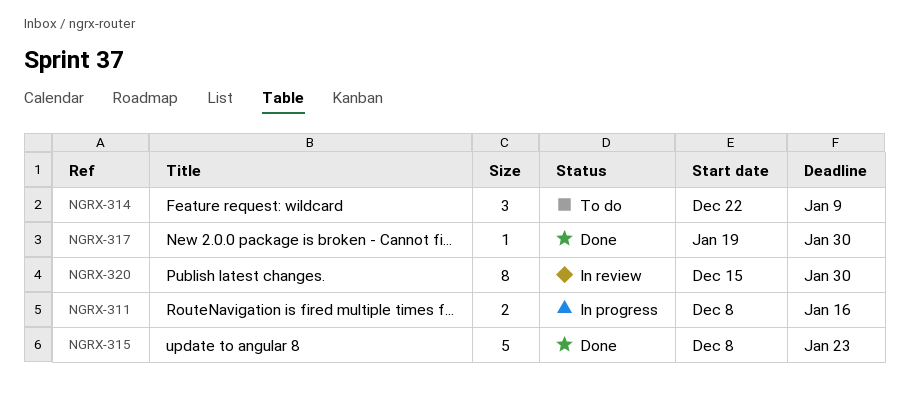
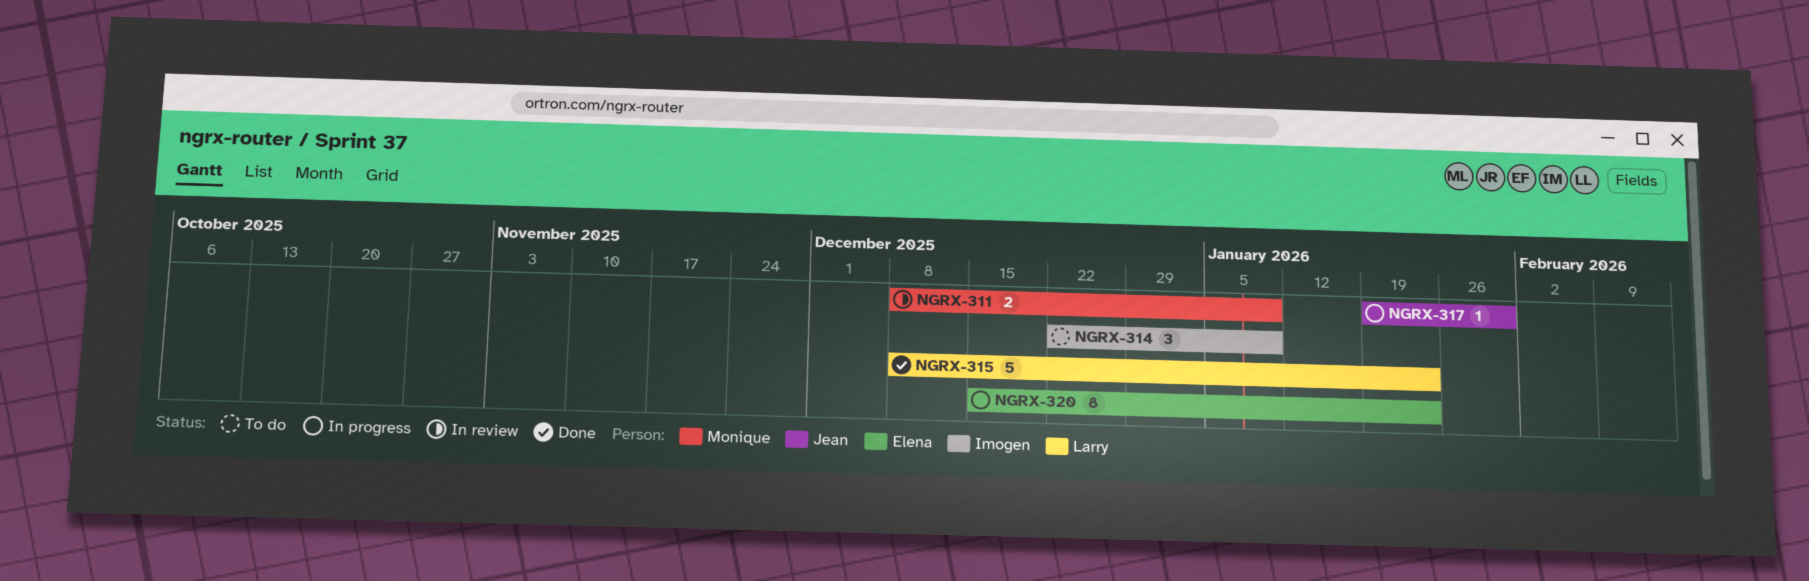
NGRX-311, status: In progress -> In review
NGRX-311, due: Jan 16 -> Jan 9
NGRX-317, status: Done -> In progress
NGRX-320, status: In review -> In progress
NGRX-320, due: Jan 30 -> Jan 23

